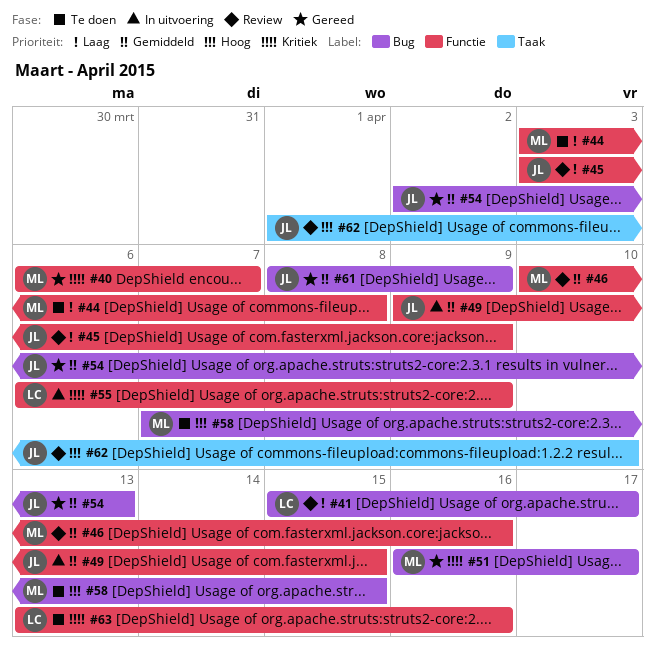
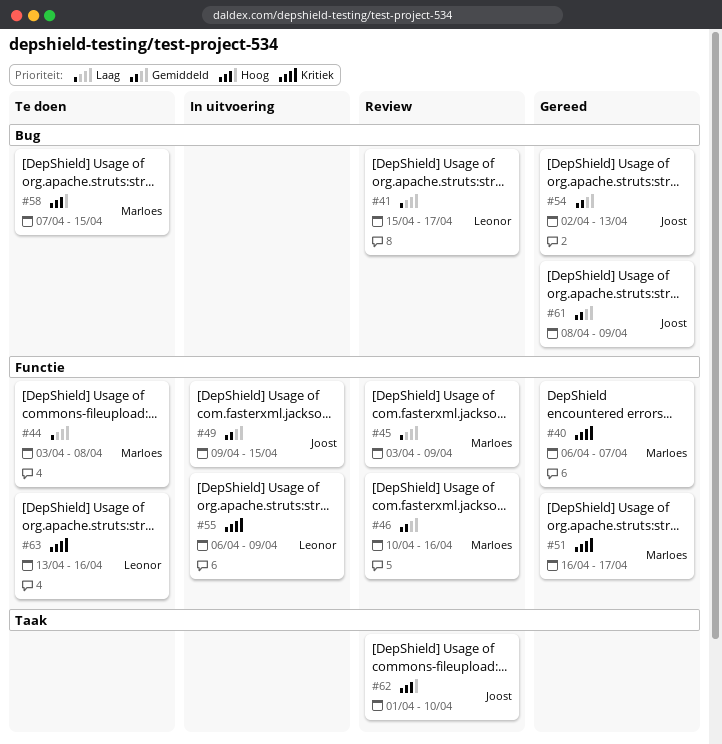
#45, owner: Joost -> Marloes
#51, label: Bug -> Functie

